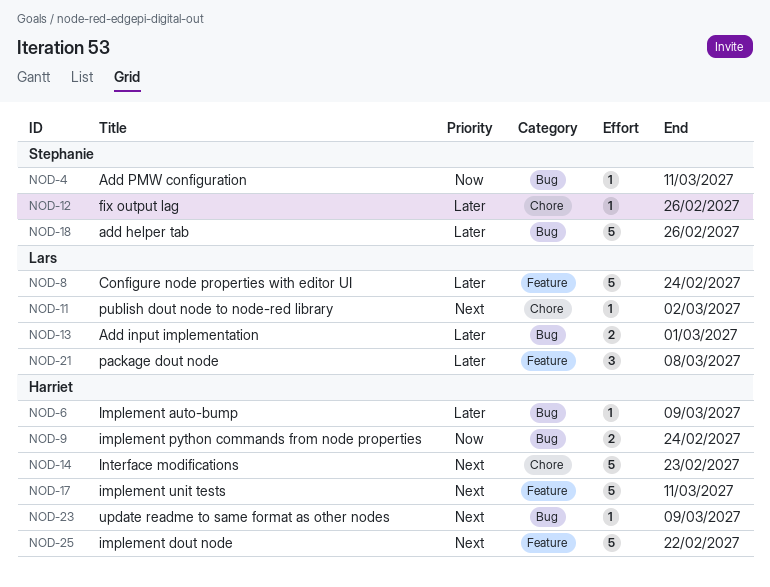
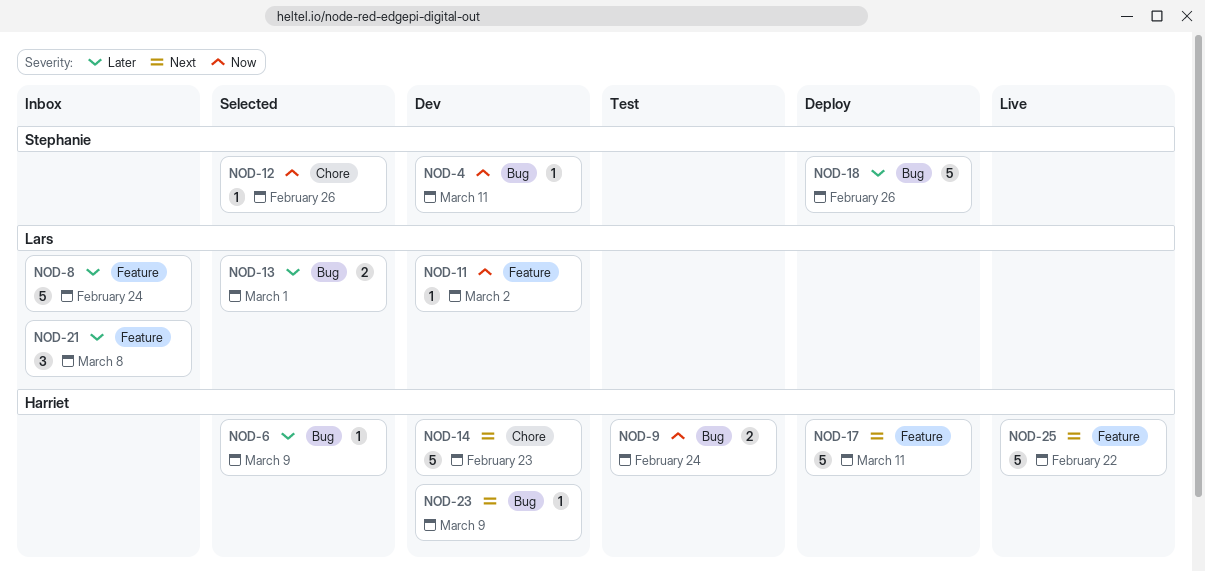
NOD-11, priority: Next -> Now
NOD-11, label: Chore -> Feature
NOD-12, priority: Later -> Now

